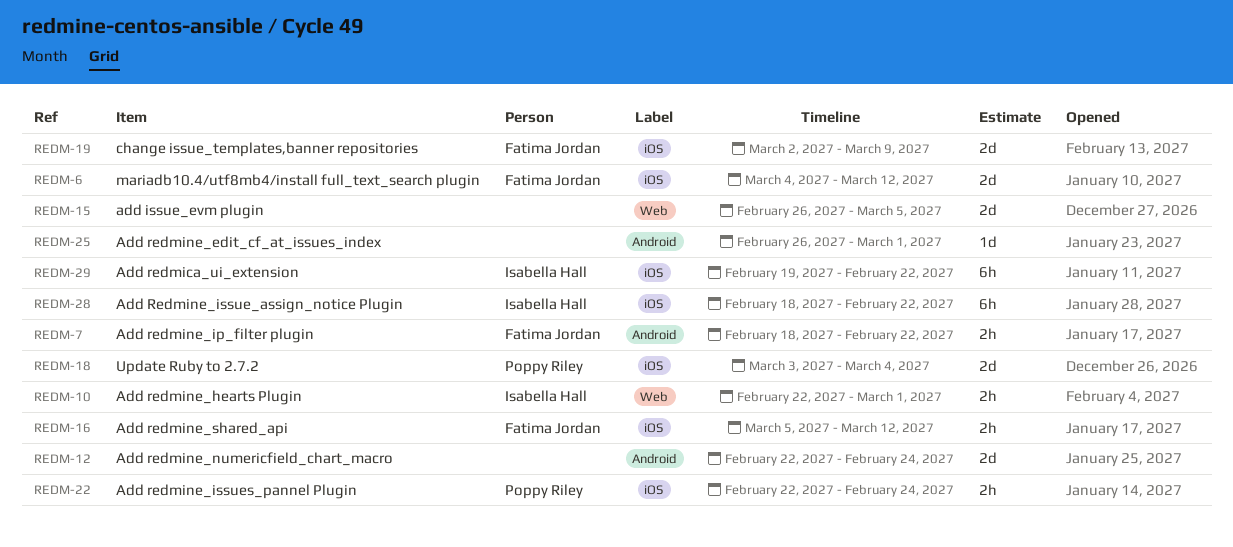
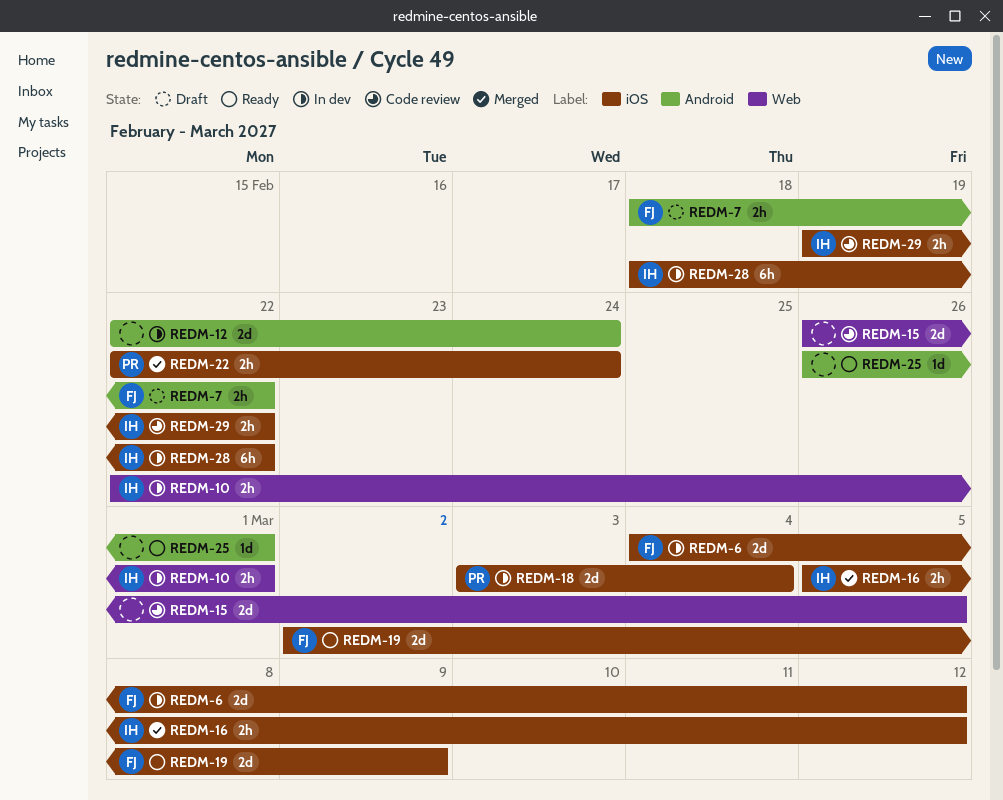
REDM-16, owner: Fatima Jordan -> Isabella Hall
REDM-29, estimate: 6h -> 2h

